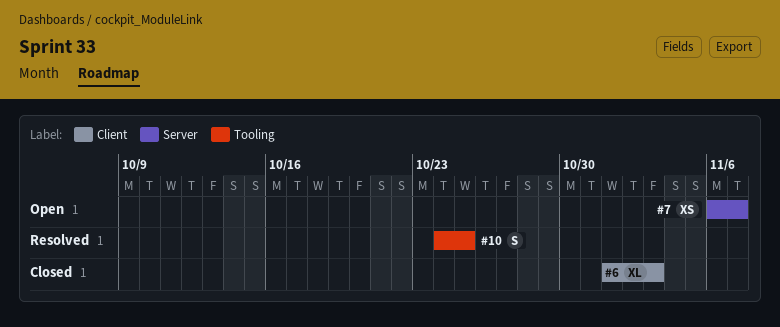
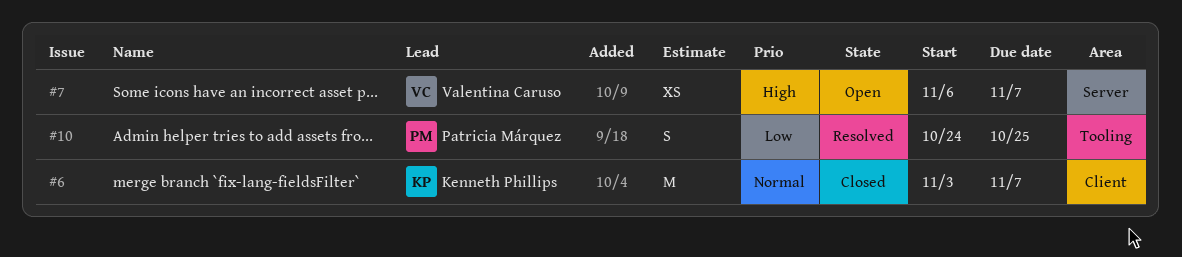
#6, estimate: XL -> M
#6, start: Nov 1 -> Nov 3
#6, due: Nov 3 -> Nov 7

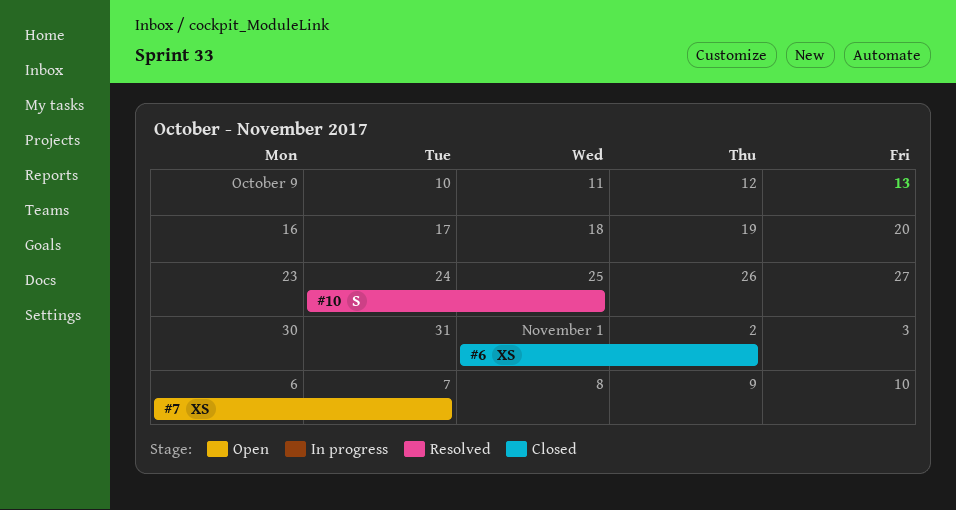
#6, estimate: M -> XS
#6, start: Nov 3 -> Nov 1
#6, due: Nov 7 -> Nov 2

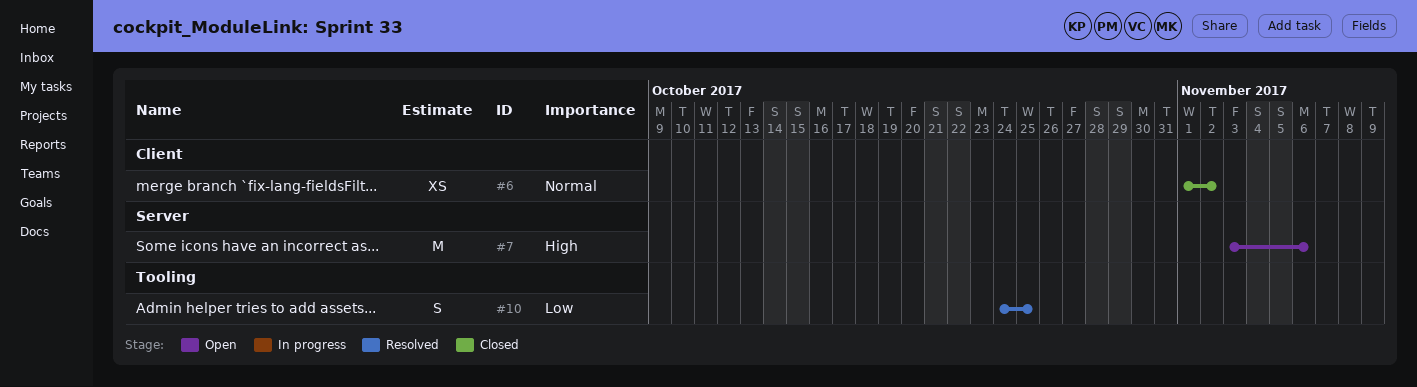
#7, estimate: XS -> M
#7, start: Nov 6 -> Nov 3
#7, due: Nov 7 -> Nov 6

